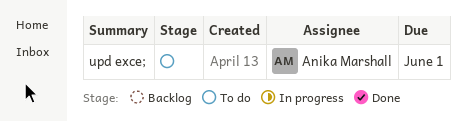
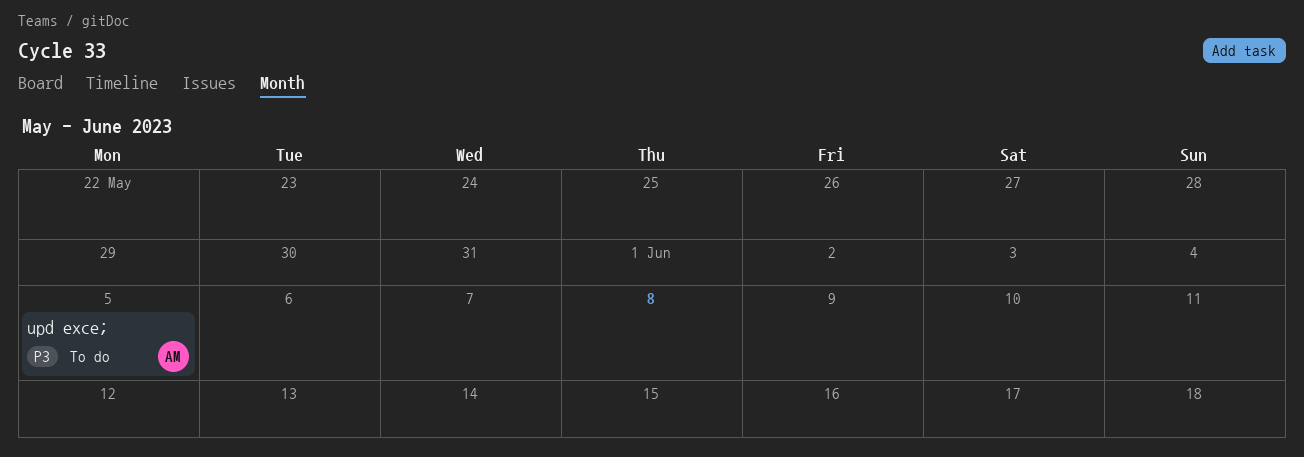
upd exce;, due: Jun 1 -> Jun 5

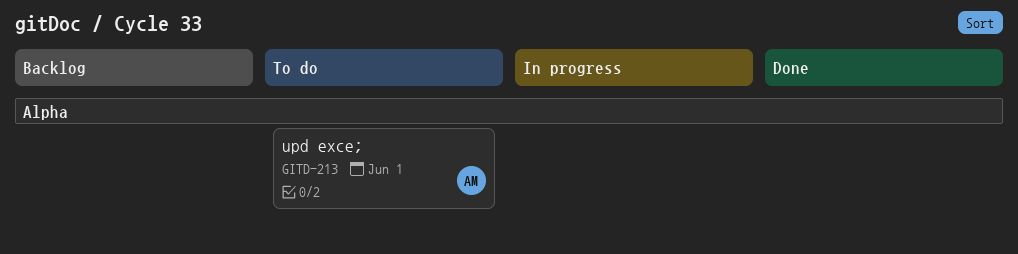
upd exce;, due: Jun 5 -> Jun 1

